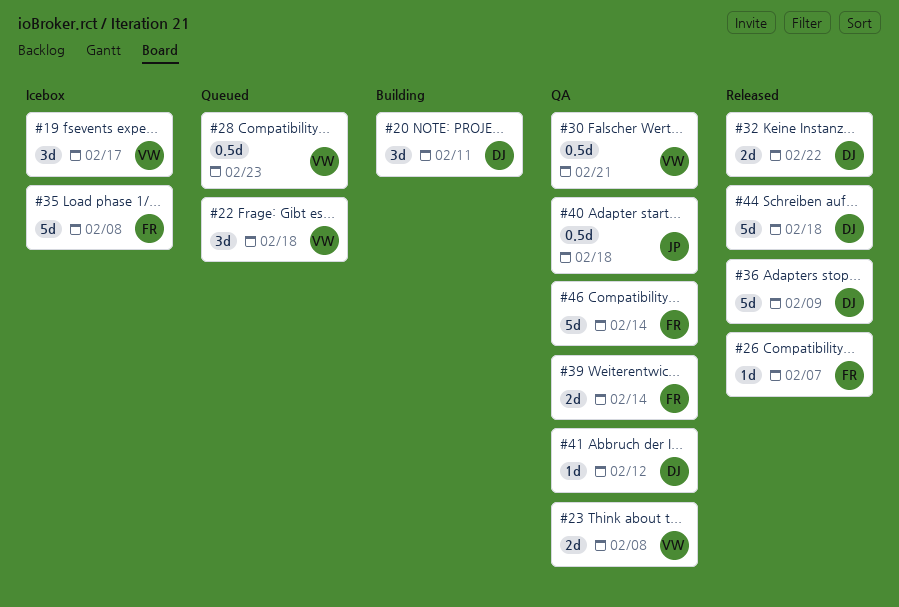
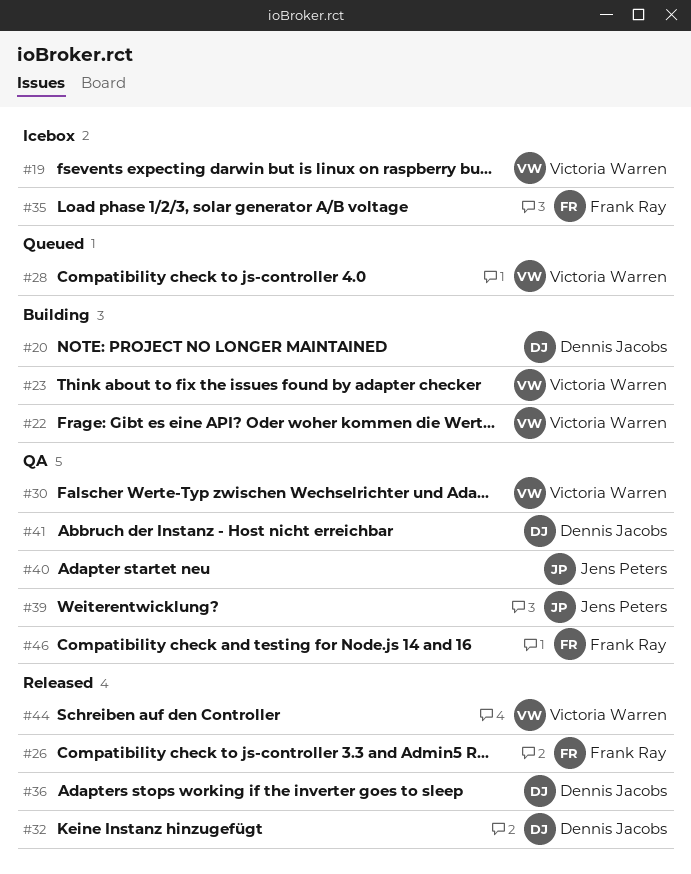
#22, status: Queued -> Building
#23, status: QA -> Building
#39, owner: Frank Ray -> Jens Peters
#44, owner: Dennis Jacobs -> Victoria Warren

